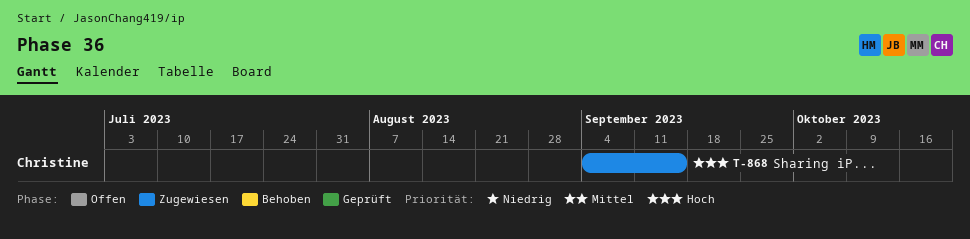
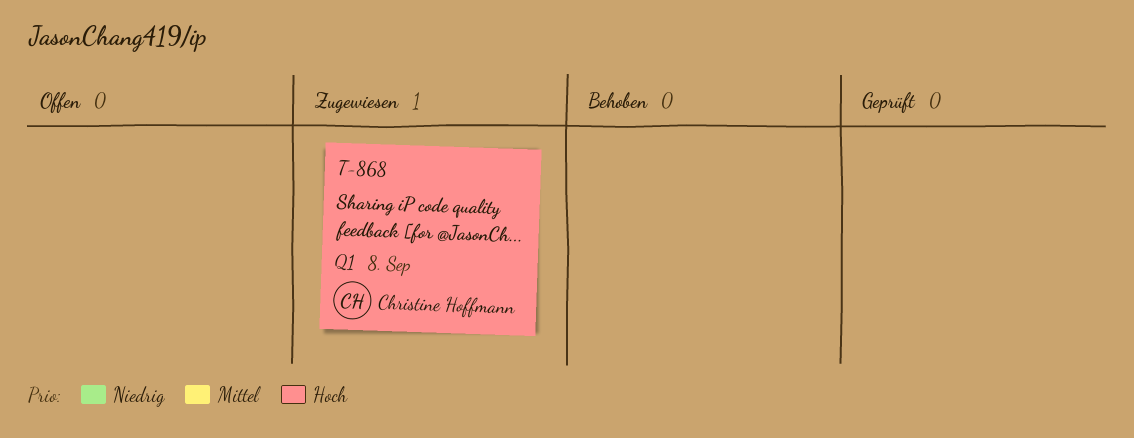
T-868, due: Sep 15 -> Sep 8

